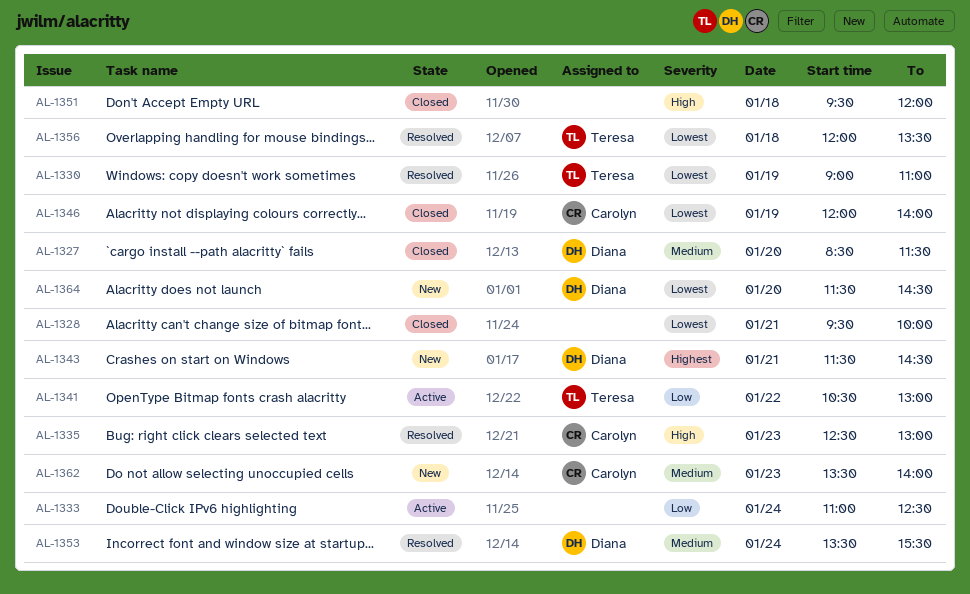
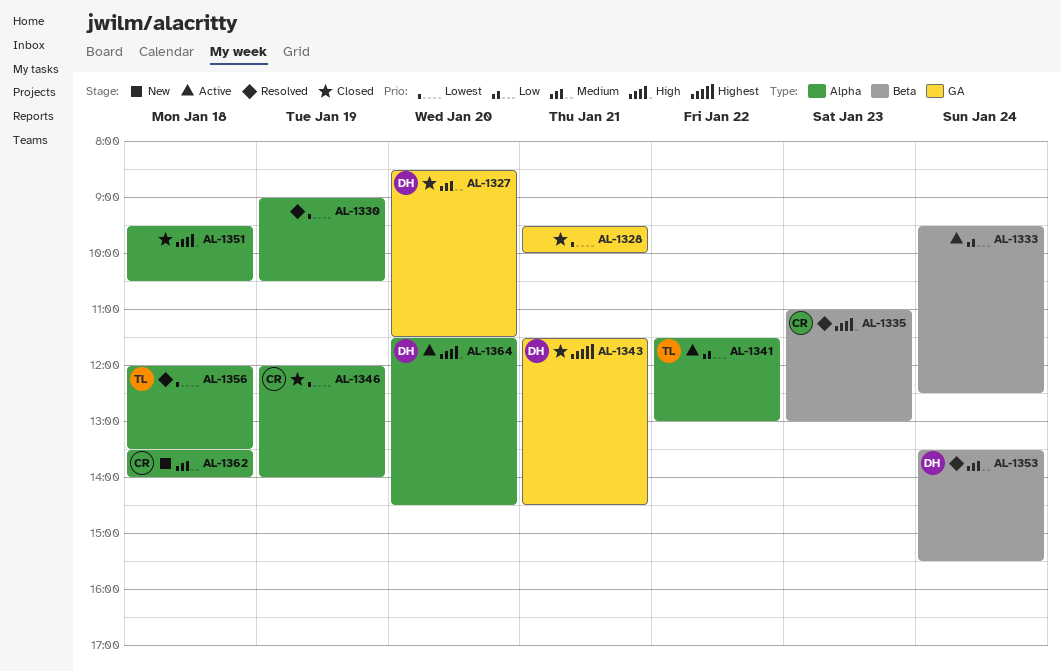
AL-1330, owner: Teresa -> none
AL-1330, ends: 11:00 -> 10:30
AL-1333, begins: 11:00 -> 09:30
AL-1335, begins: 12:30 -> 11:00
AL-1341, begins: 10:30 -> 11:30
AL-1343, status: New -> Closed
AL-1351, ends: 12:00 -> 10:30
AL-1362, day: Jan 23 -> Jan 18
AL-1364, status: New -> Active
AL-1364, priority: Lowest -> High

